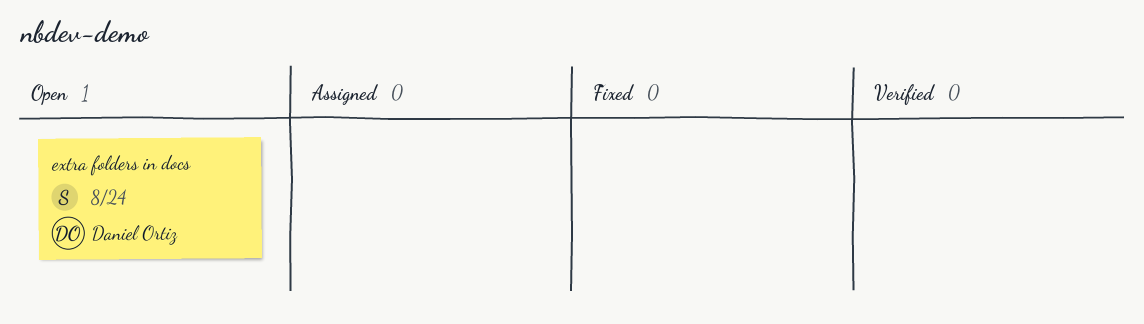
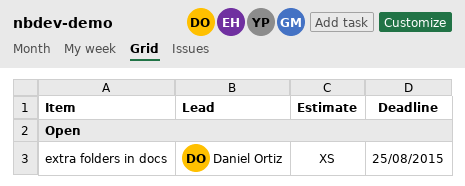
extra folders in docs, estimate: S -> XS
extra folders in docs, due: Aug 24 -> Aug 25

